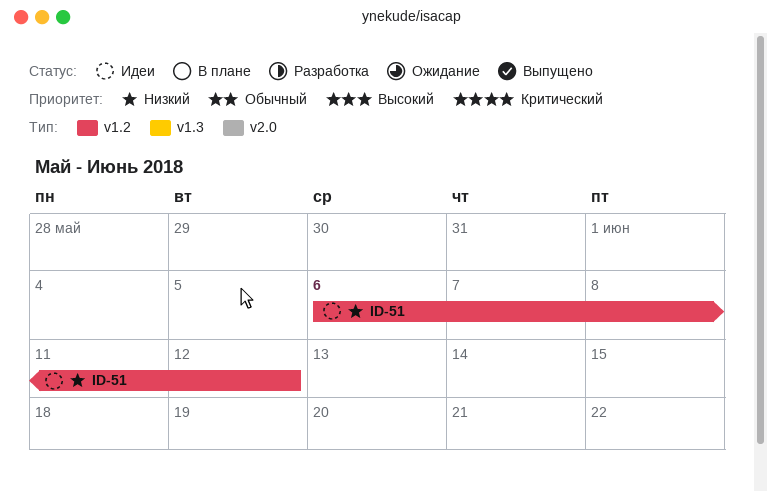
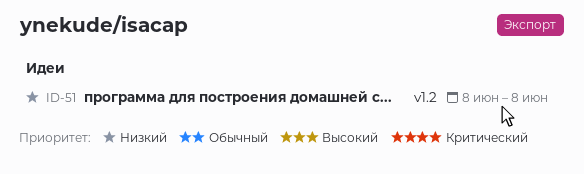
ID-51, start: Jun 6 -> Jun 8
ID-51, due: Jun 12 -> Jun 8

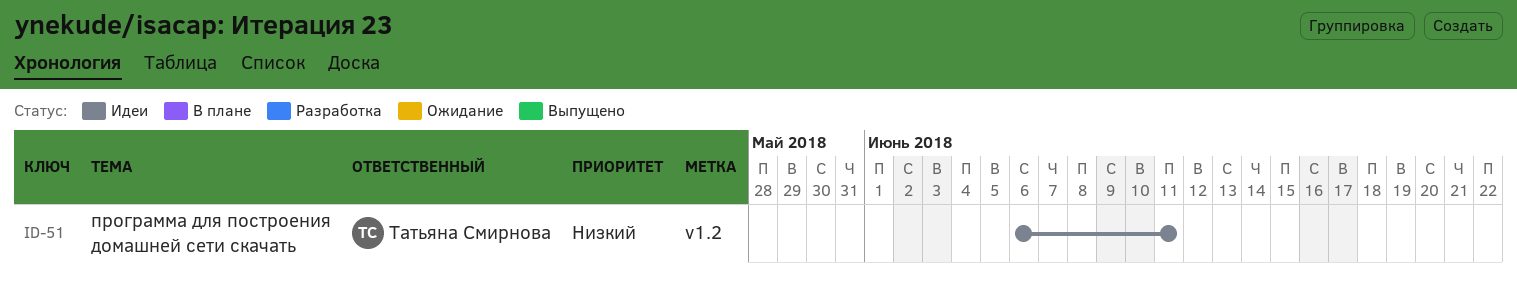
ID-51, start: Jun 8 -> Jun 6
ID-51, due: Jun 8 -> Jun 11

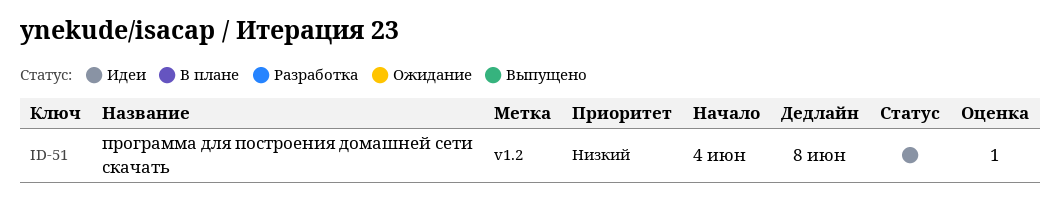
ID-51, start: Jun 6 -> Jun 4
ID-51, due: Jun 11 -> Jun 8

